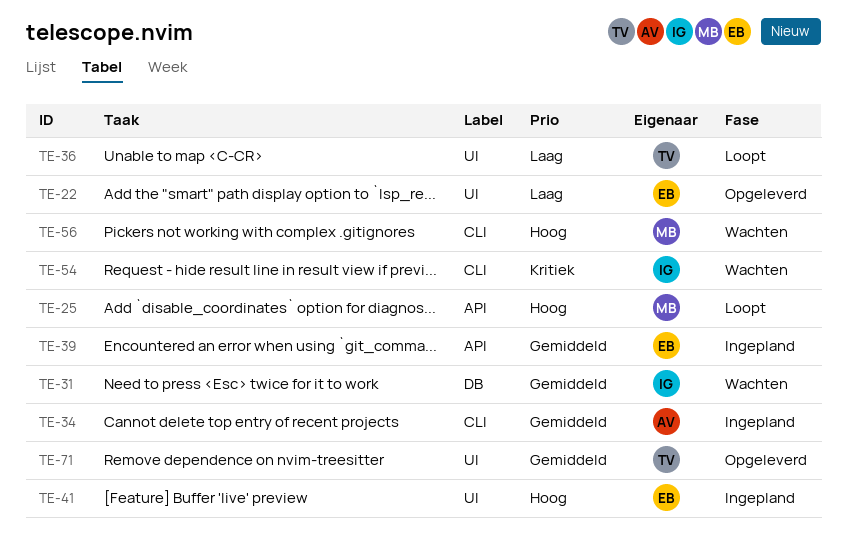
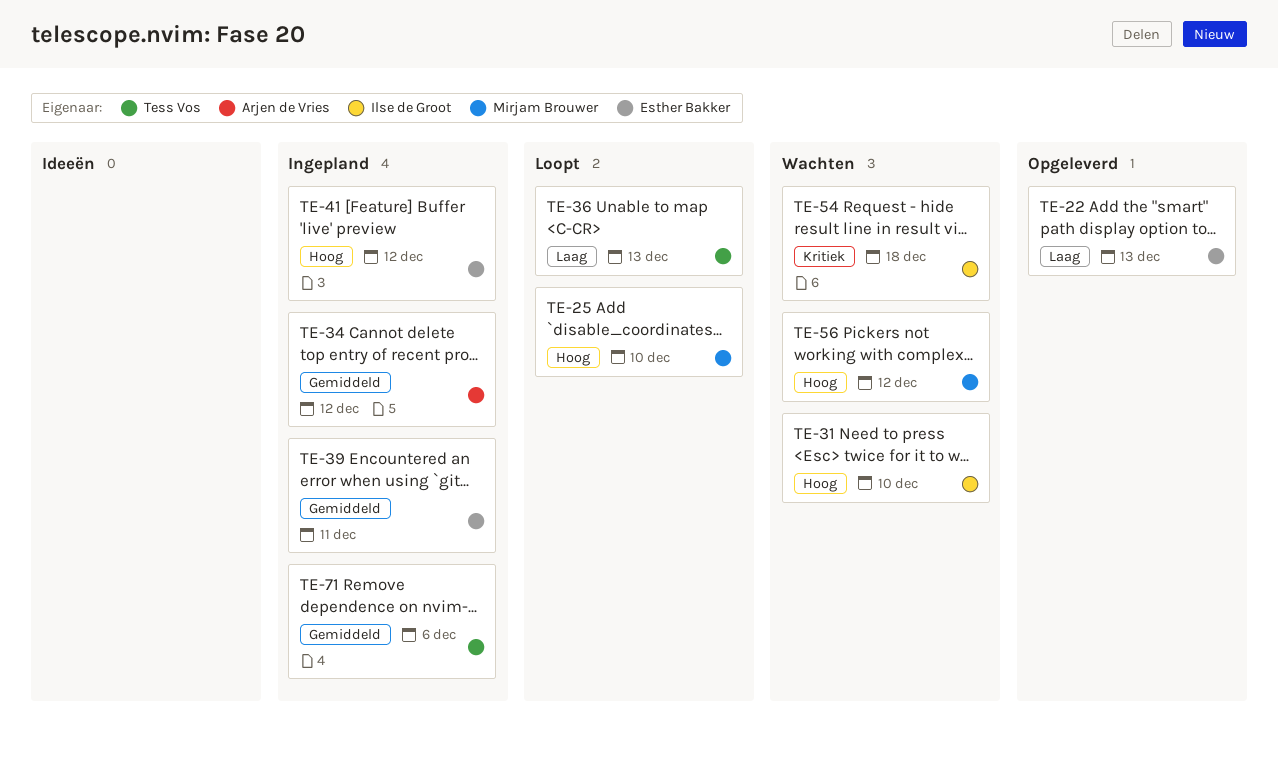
TE-31, priority: Gemiddeld -> Hoog
TE-71, status: Opgeleverd -> Ingepland

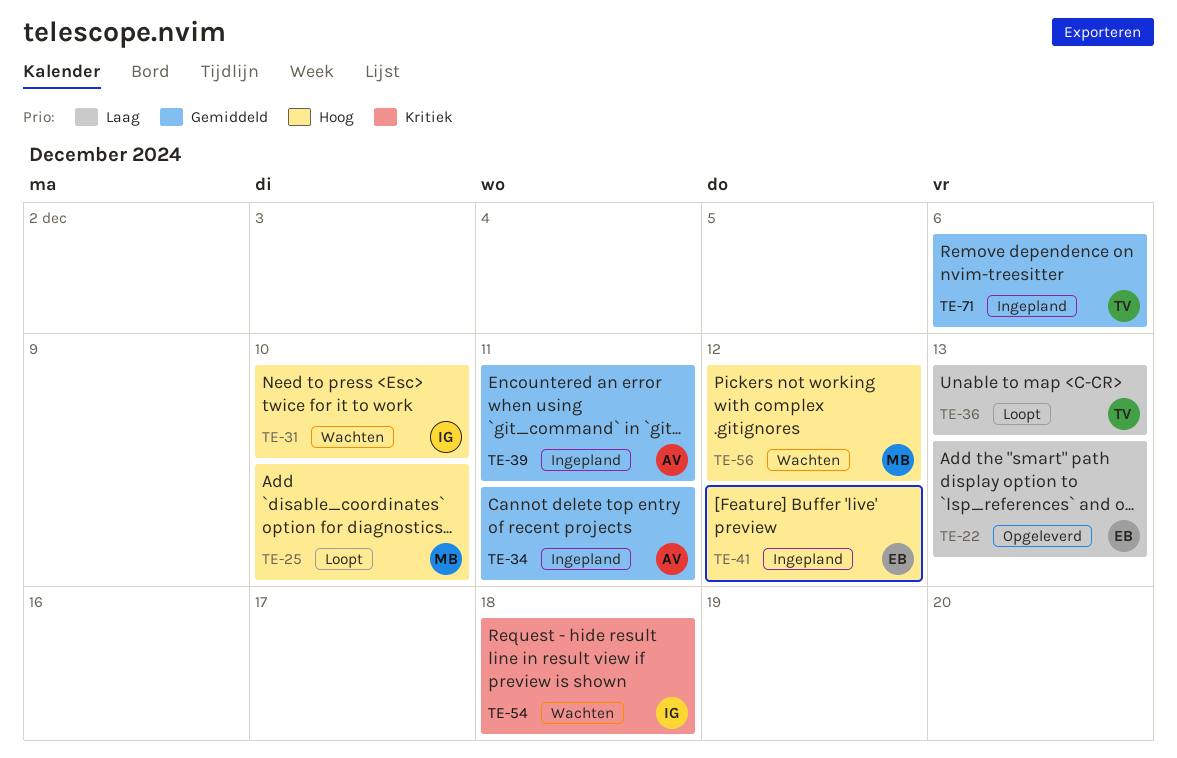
TE-34, due: Dec 12 -> Dec 11
TE-39, owner: Esther Bakker -> Arjen de Vries

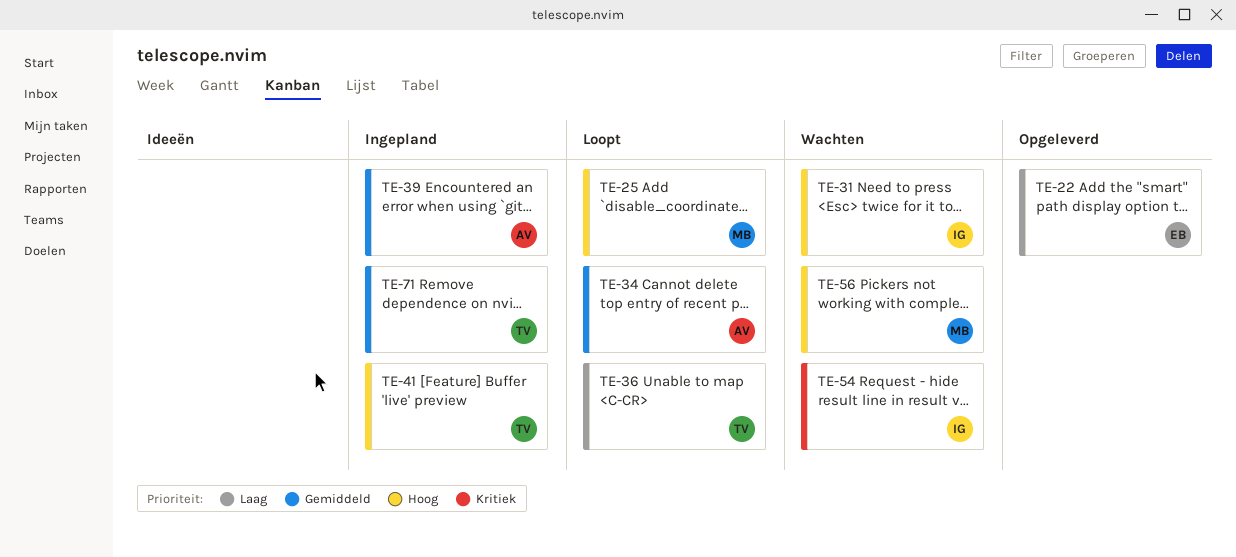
TE-34, status: Ingepland -> Loopt
TE-41, owner: EB -> TV

